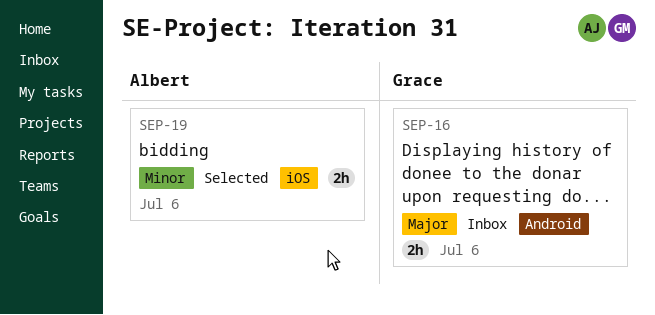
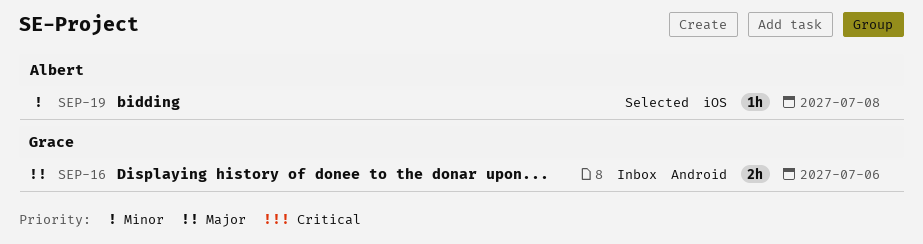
SEP-19, estimate: 2h -> 1h
SEP-19, due: Jul 6 -> Jul 8

